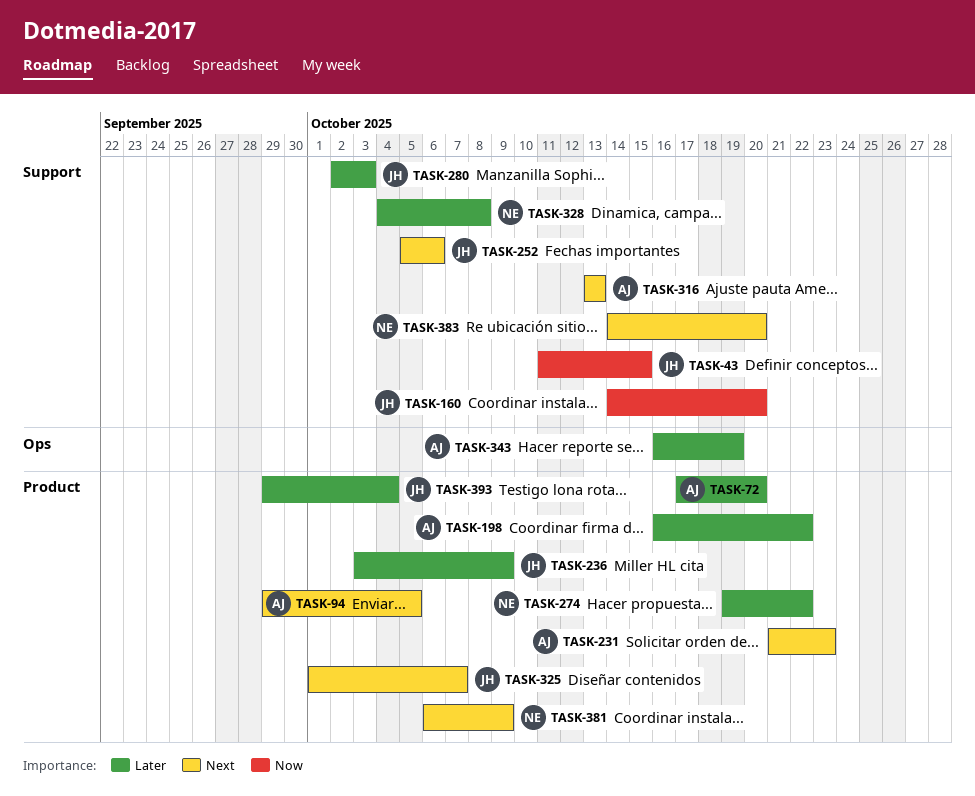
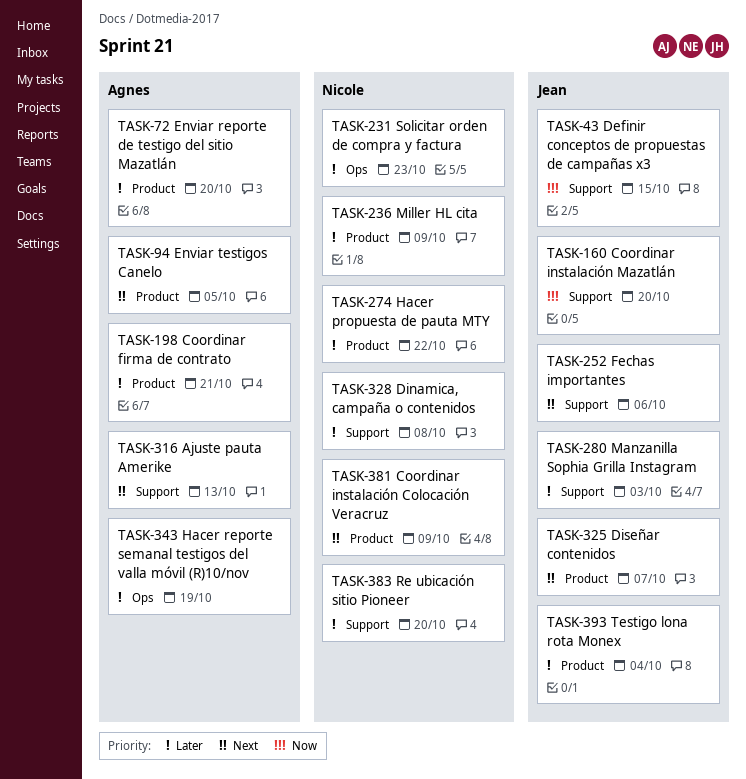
TASK-198, due: Oct 22 -> Oct 21
TASK-231, owner: Agnes -> Nicole
TASK-231, priority: Next -> Later
TASK-231, label: Product -> Ops
TASK-236, owner: Jean -> Nicole
TASK-383, priority: Next -> Later

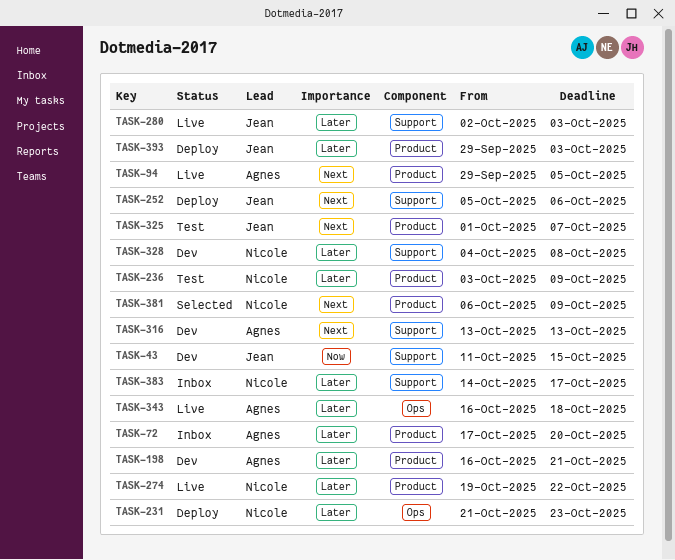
TASK-160: present -> none
TASK-343, due: Oct 19 -> Oct 18
TASK-383, due: Oct 20 -> Oct 17
TASK-393, due: Oct 4 -> Oct 3

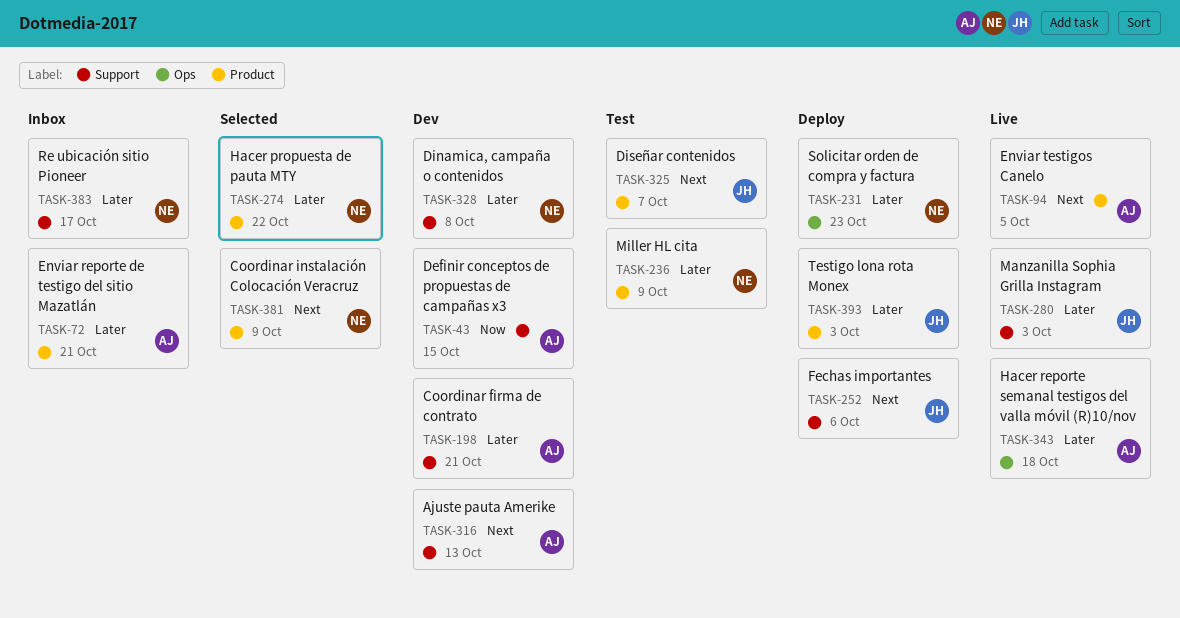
TASK-43, owner: Jean -> Agnes
TASK-72, due: Oct 20 -> Oct 21
TASK-198, label: Product -> Support
TASK-274, status: Live -> Selected

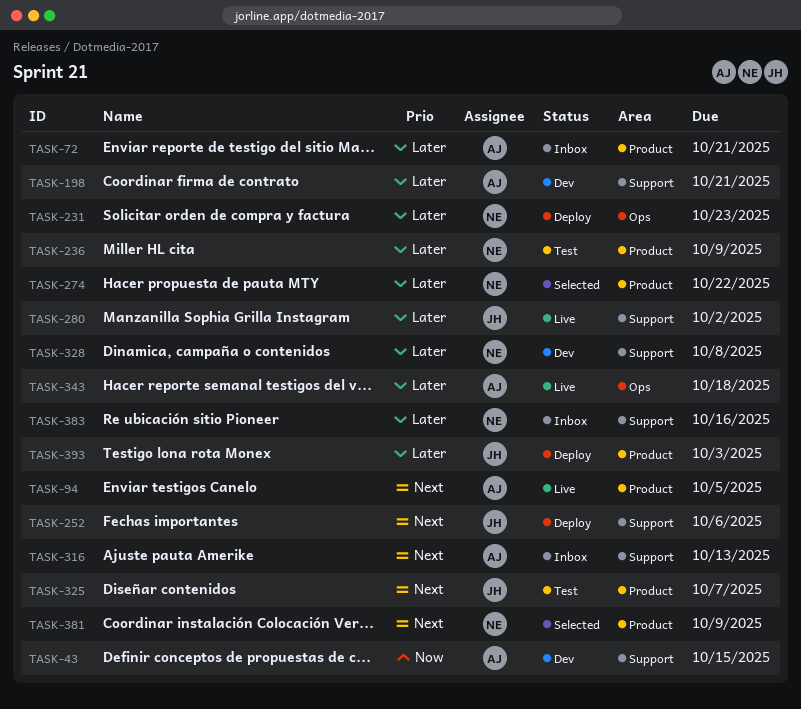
TASK-280, due: Oct 3 -> Oct 2
TASK-316, status: Dev -> Inbox
TASK-383, due: Oct 17 -> Oct 16

